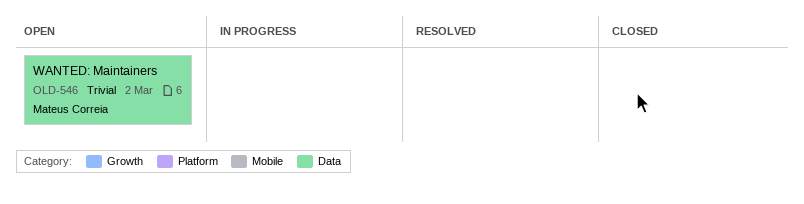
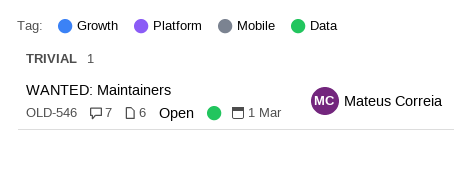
OLD-546, due: Mar 2 -> Mar 1

